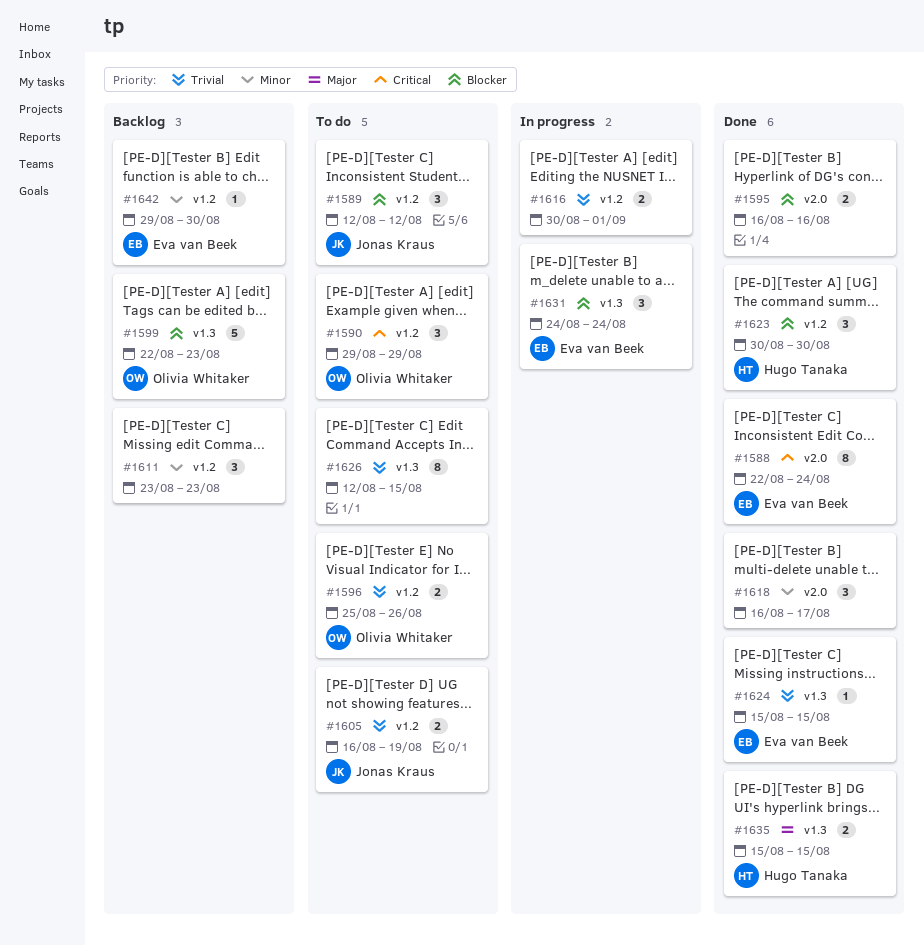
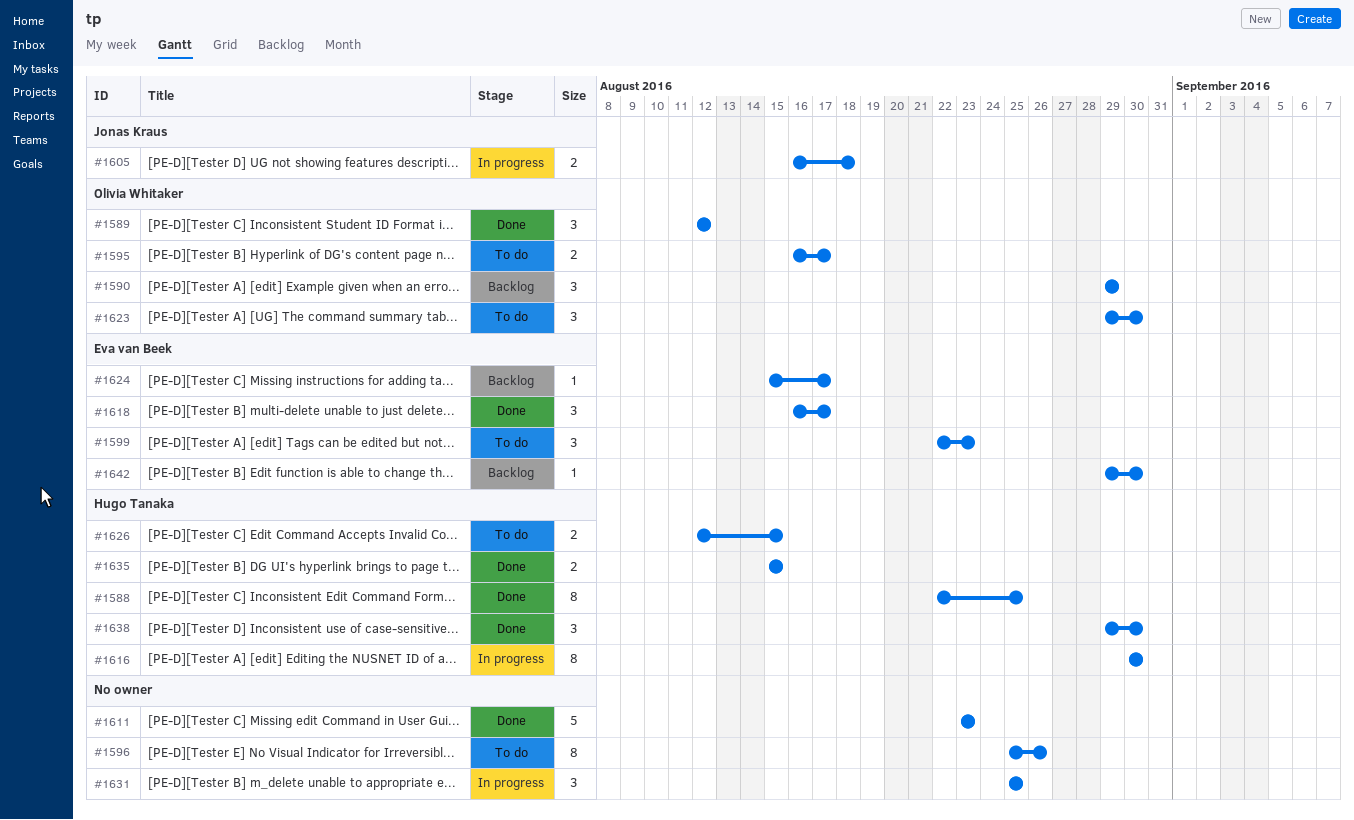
#1588, owner: Eva van Beek -> Hugo Tanaka
#1588, due: Aug 24 -> Aug 25
#1589, status: To do -> Done
#1589, owner: Jonas Kraus -> Olivia Whitaker
#1590, status: To do -> Backlog
#1595, status: Done -> To do
#1595, owner: none -> Olivia Whitaker
#1595, due: Aug 16 -> Aug 17
#1596, owner: Olivia Whitaker -> none
#1596, estimate: 2 -> 8
#1599, status: Backlog -> To do
#1599, owner: Olivia Whitaker -> Eva van Beek
#1599, estimate: 5 -> 3
#1605, status: To do -> In progress
#1605, due: Aug 19 -> Aug 18
#1611, status: Backlog -> Done
#1611, estimate: 3 -> 5
#1616, owner: none -> Hugo Tanaka
#1616, estimate: 2 -> 8
#1616, due: Sep 1 -> Aug 30
#1618, owner: none -> Eva van Beek
#1623, status: Done -> To do
#1623, owner: Hugo Tanaka -> Olivia Whitaker
#1623, start: Aug 30 -> Aug 29
#1624, status: Done -> Backlog
#1624, due: Aug 15 -> Aug 17
#1626, owner: none -> Hugo Tanaka
#1626, estimate: 8 -> 2
#1631, owner: Eva van Beek -> none
#1631, start: Aug 24 -> Aug 25
#1631, due: Aug 24 -> Aug 25
#1638: none -> present

